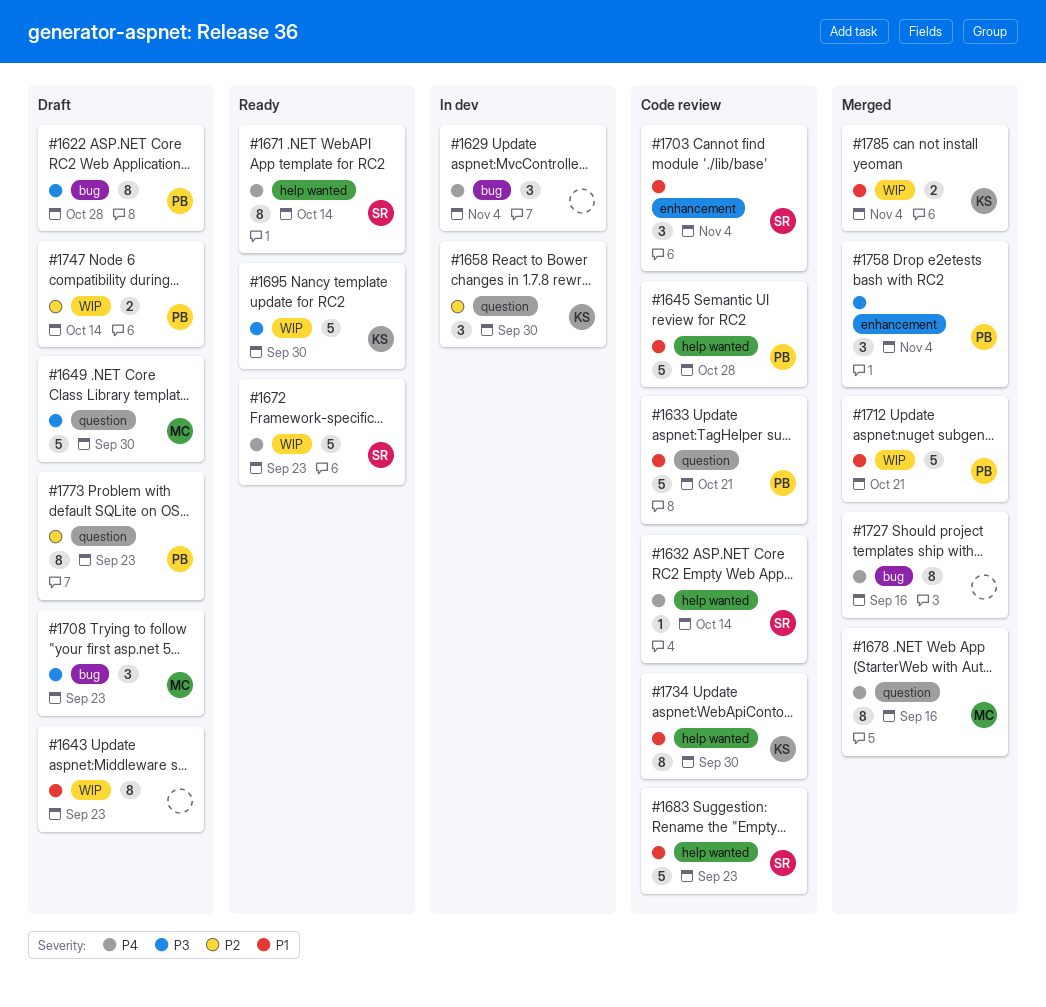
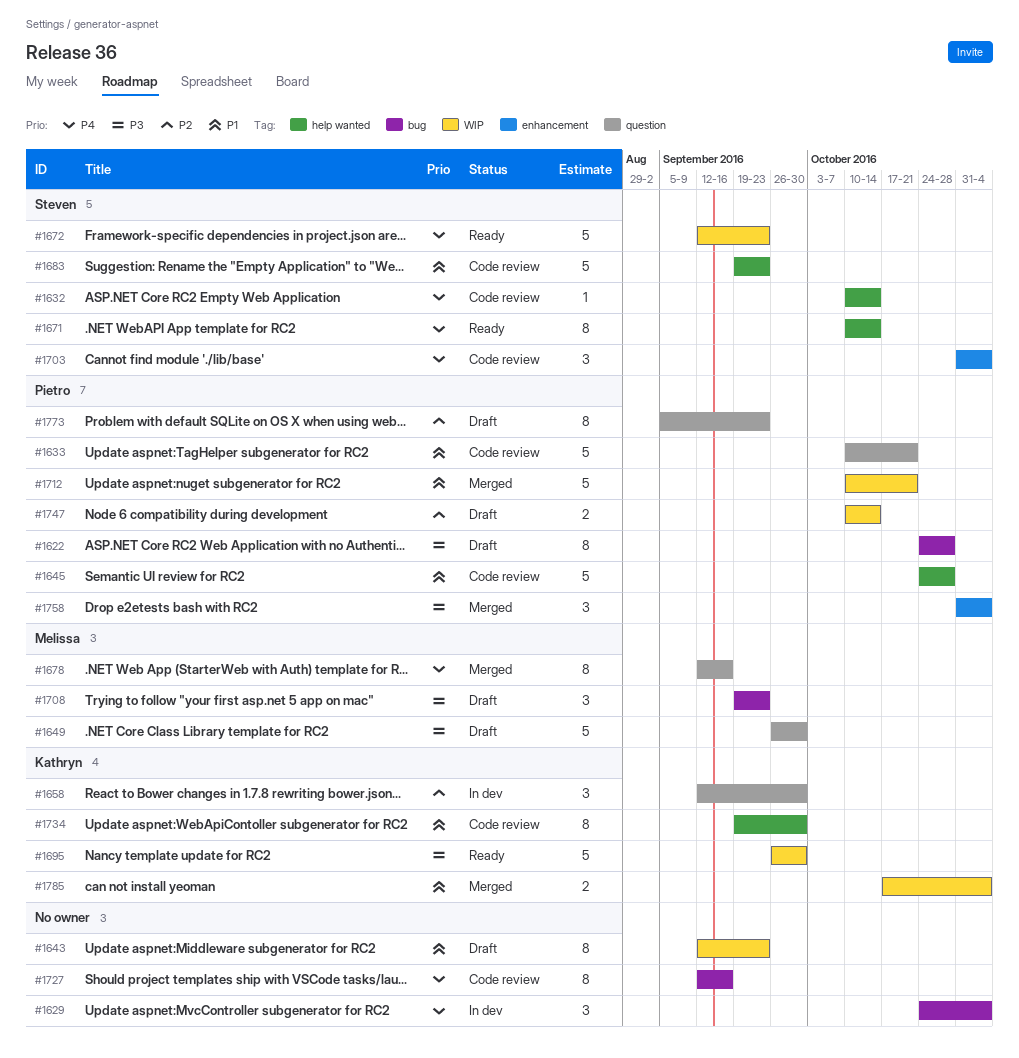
#1703, priority: P1 -> P4
#1727, status: Merged -> Code review

